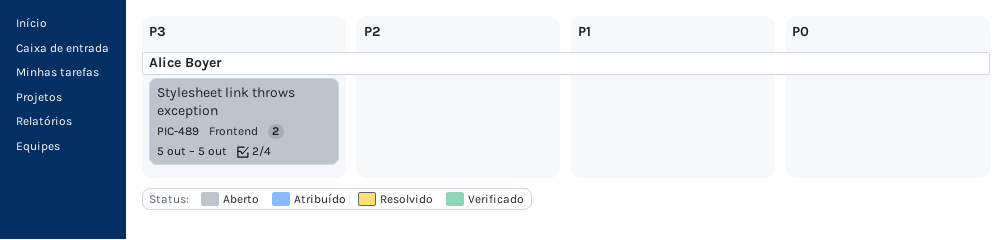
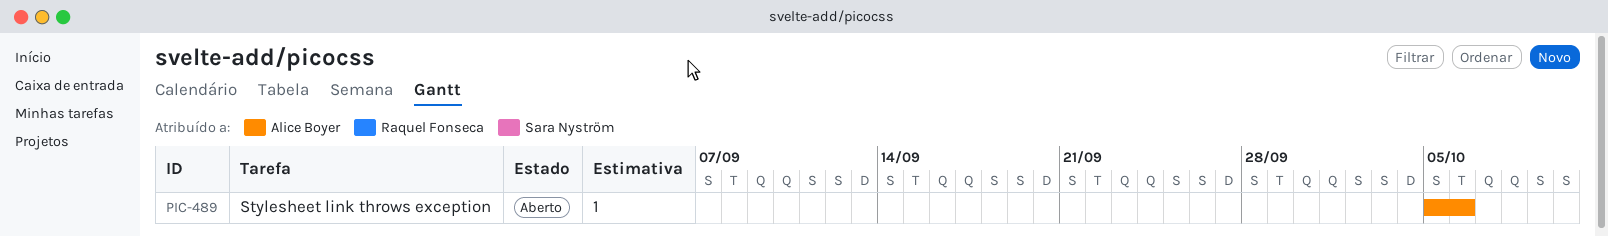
PIC-489, estimate: 2 -> 1
PIC-489, due: Oct 5 -> Oct 6

